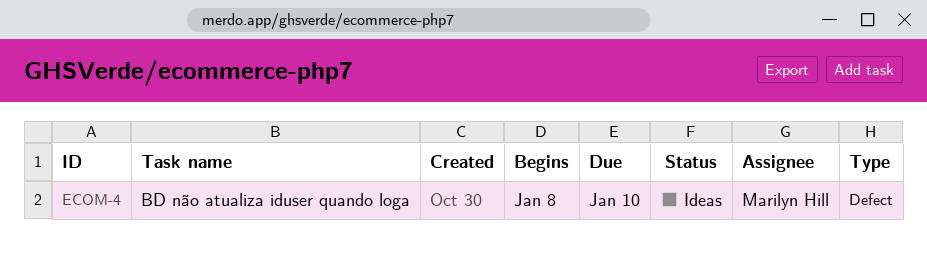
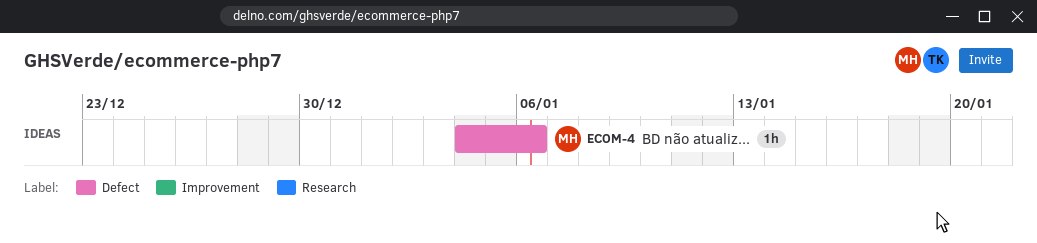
ECOM-4, start: Jan 8 -> Jan 4
ECOM-4, due: Jan 10 -> Jan 6

